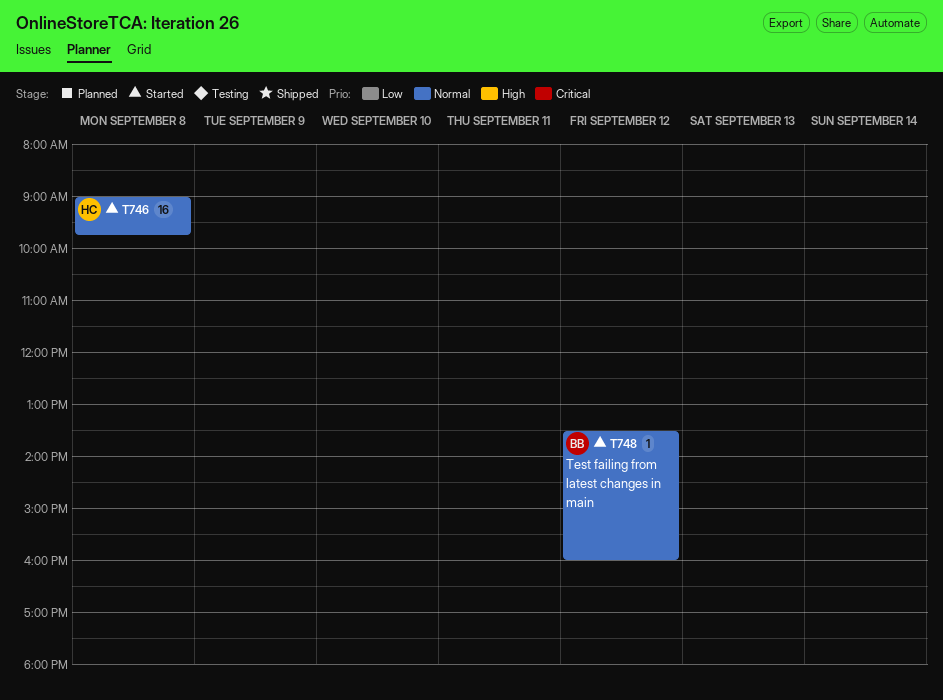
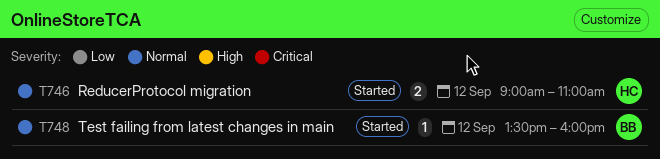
T746, estimate: 16 -> 2
T746, day: Sep 8 -> Sep 12
T746, ends: 09:45 -> 11:00

